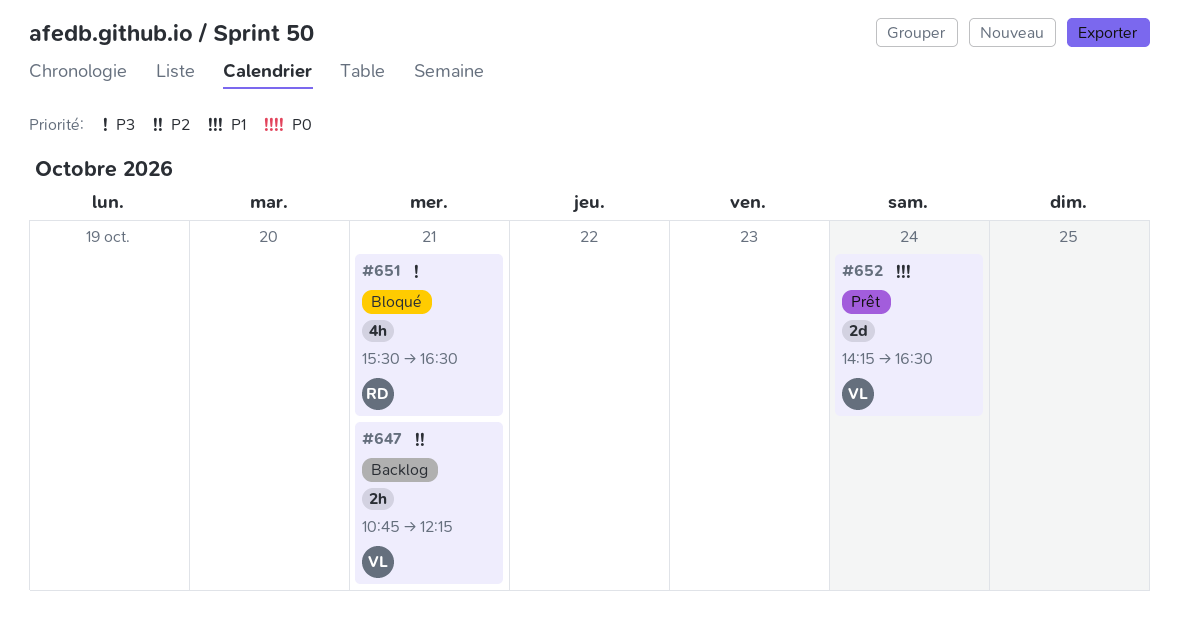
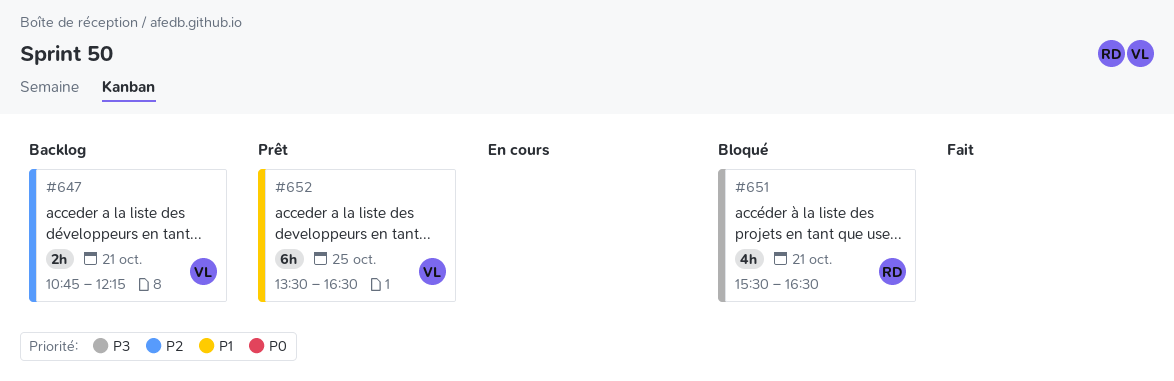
#652, estimate: 2d -> 6h
#652, day: Oct 24 -> Oct 25
#652, begins: 14:15 -> 13:30

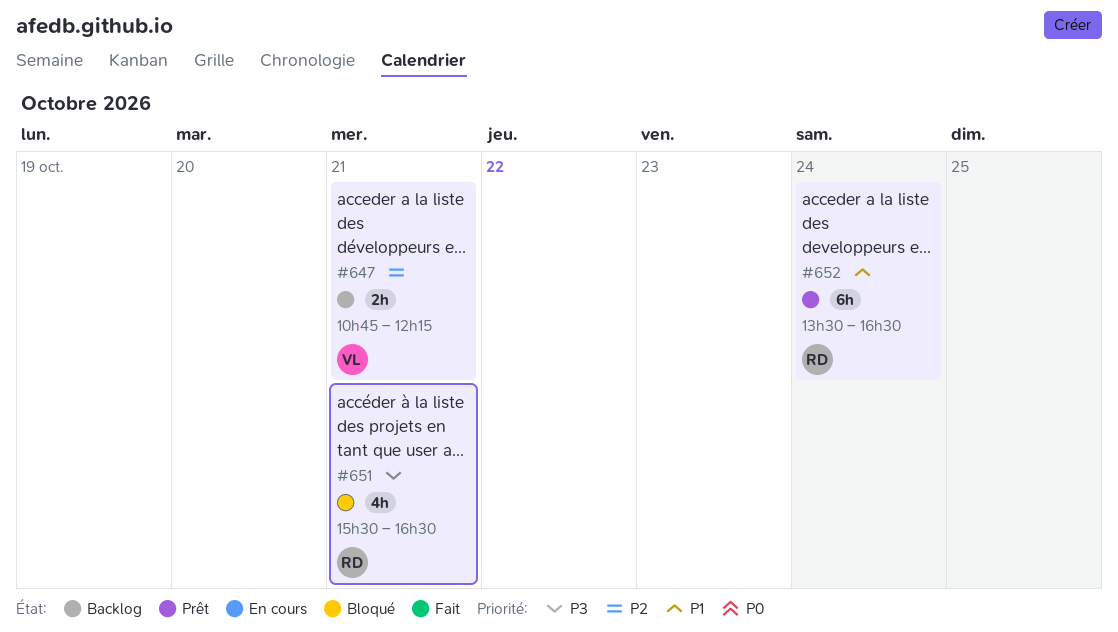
#652, owner: VL -> RD
#652, day: Oct 25 -> Oct 24

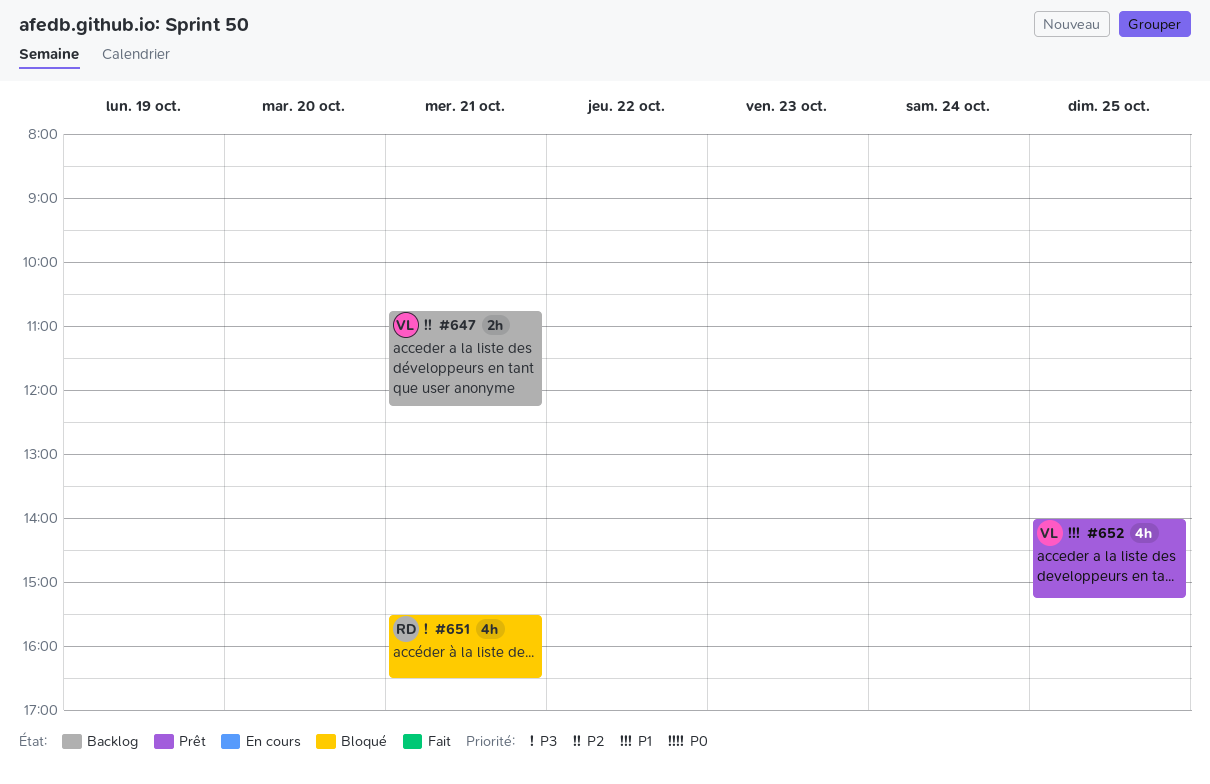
#652, owner: RD -> VL
#652, estimate: 6h -> 4h
#652, day: Oct 24 -> Oct 25
#652, begins: 13:30 -> 14:00
#652, ends: 16:30 -> 15:15

